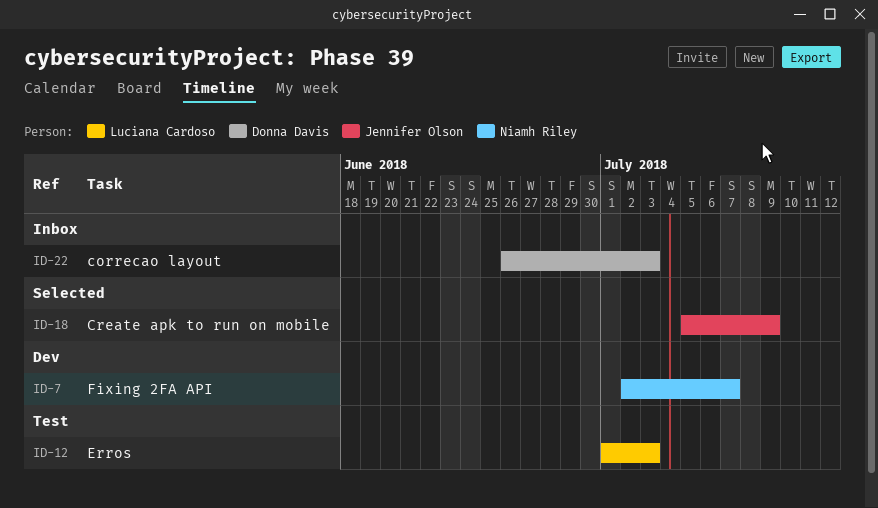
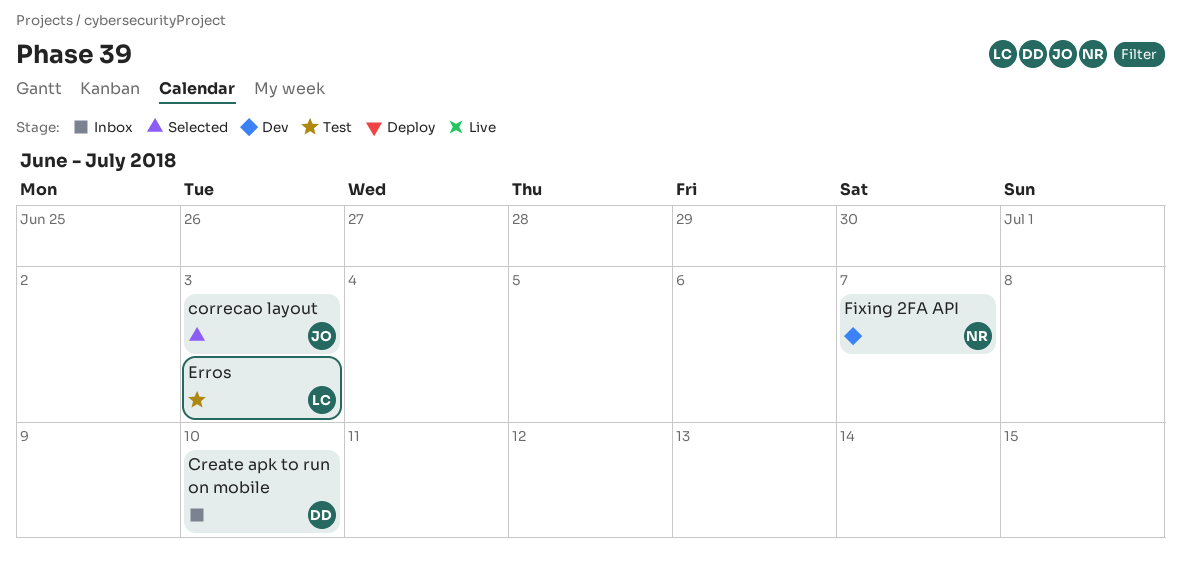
correcao layout, status: Inbox -> Selected
correcao layout, owner: Donna Davis -> Jennifer Olson
Create apk to run on mobile, status: Selected -> Inbox
Create apk to run on mobile, owner: Jennifer Olson -> Donna Davis
Create apk to run on mobile, due: Jul 9 -> Jul 10

